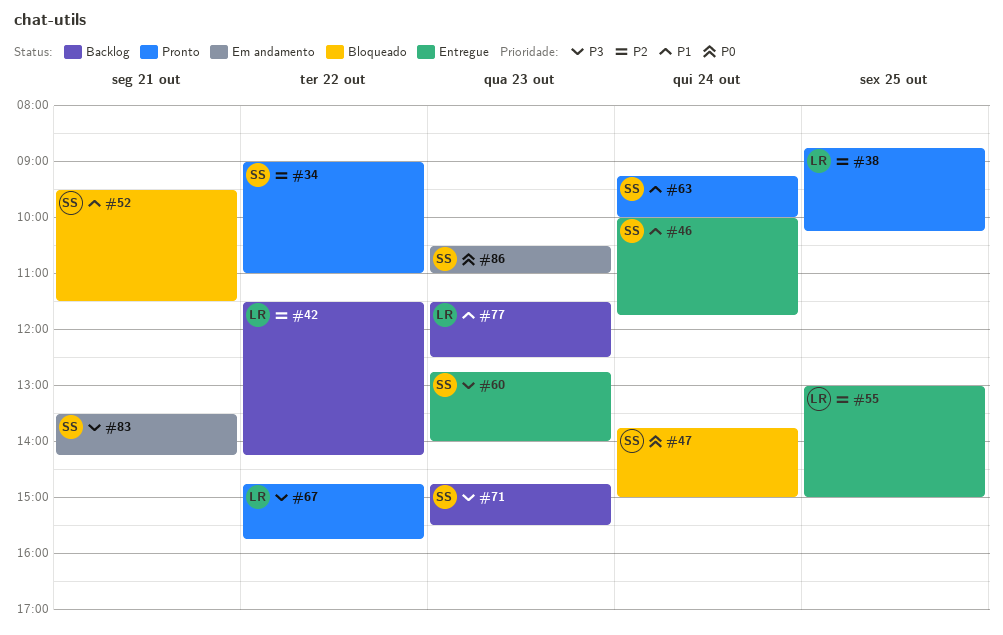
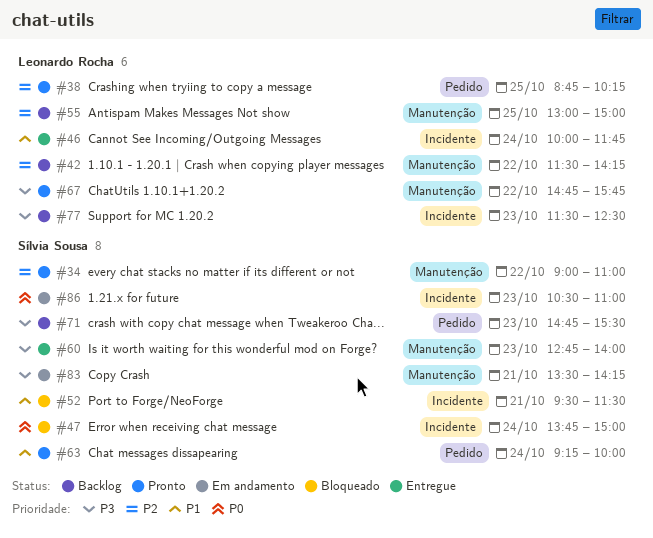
#46, owner: Sílvia Sousa -> Leonardo Rocha
#55, status: Entregue -> Backlog
#77, priority: P1 -> P3

